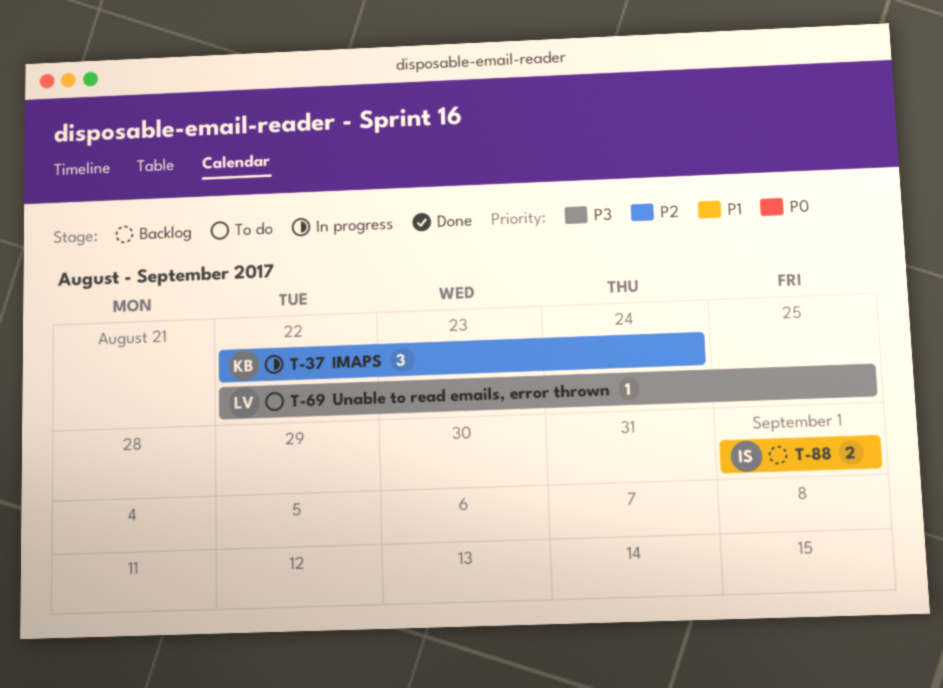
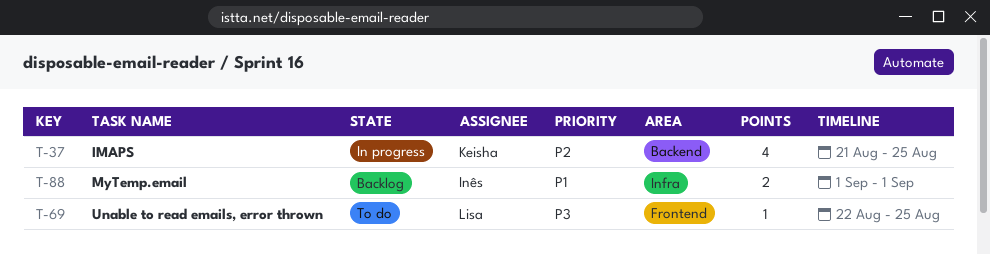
T-37, estimate: 3 -> 4
T-37, start: Aug 22 -> Aug 21
T-37, due: Aug 24 -> Aug 25

